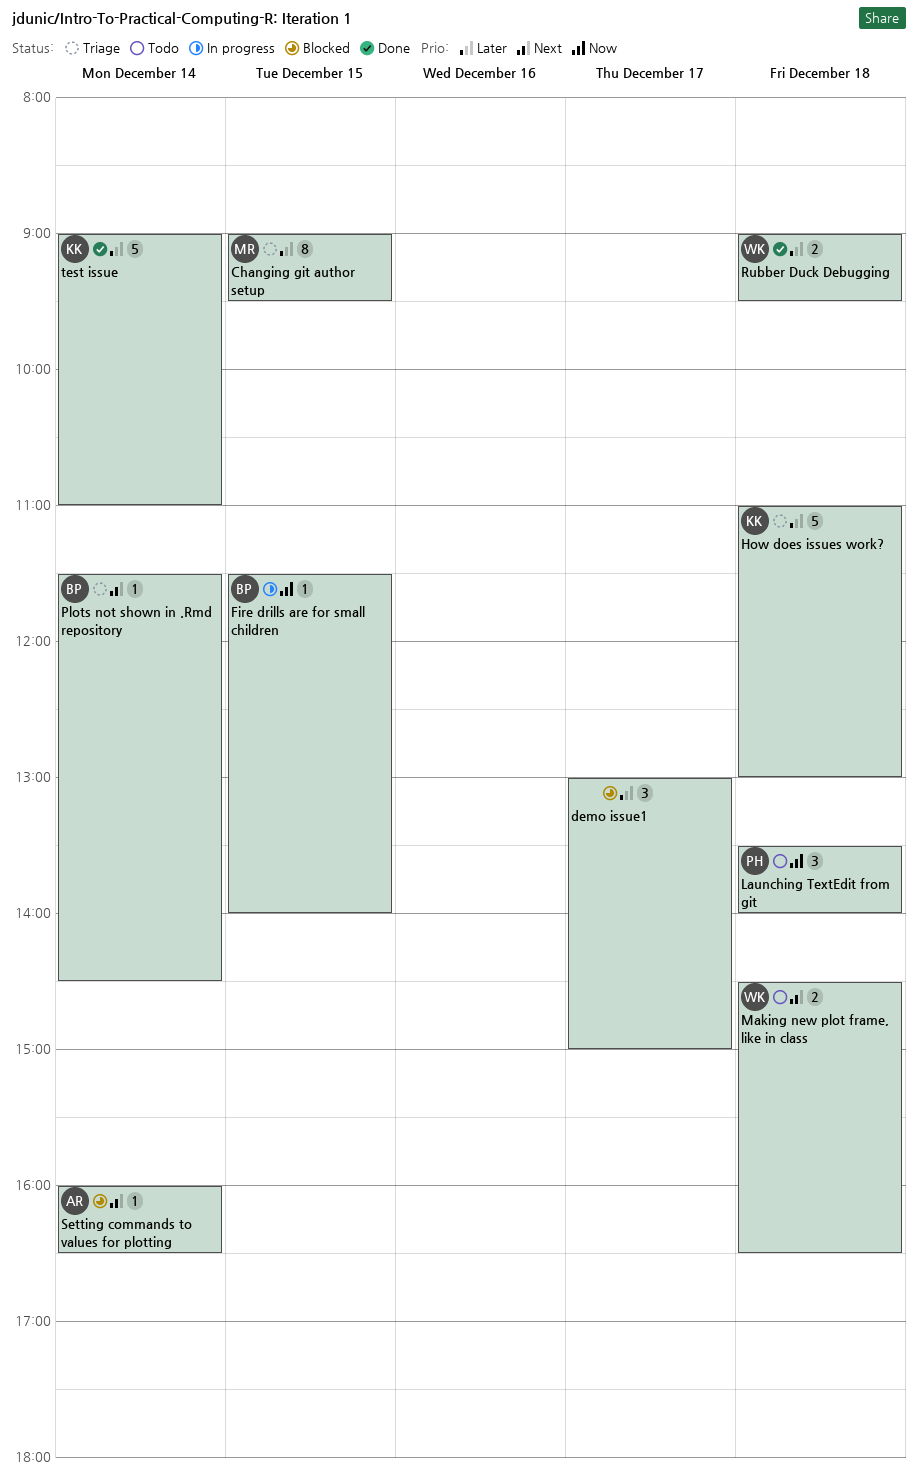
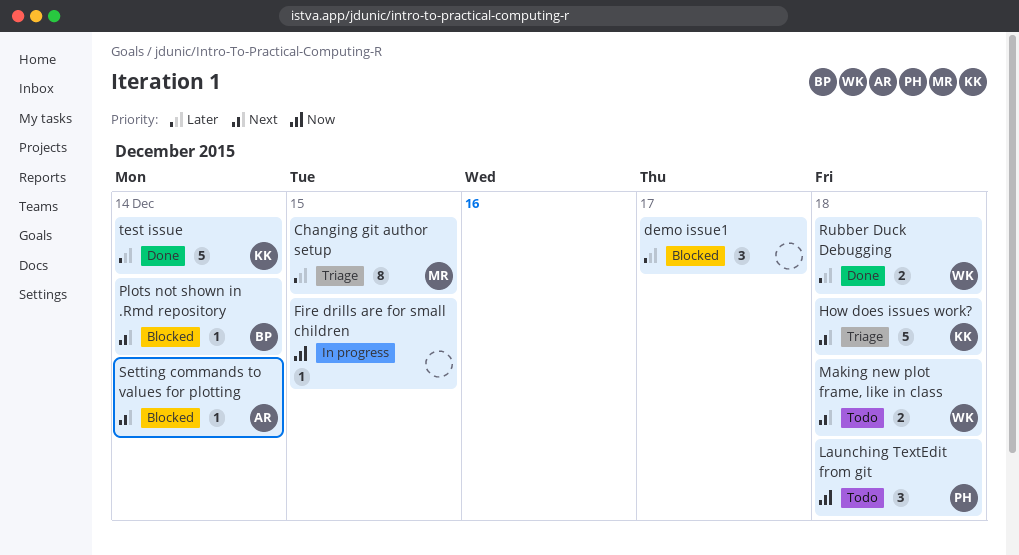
Fire drills are for small children, owner: BP -> none
How does issues work?, priority: Later -> Next
Plots not shown in .Rmd repository, status: Triage -> Blocked

